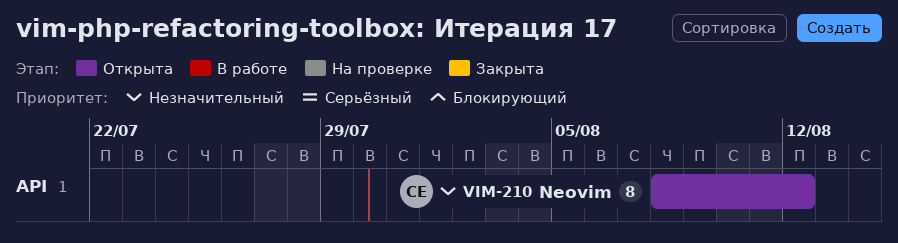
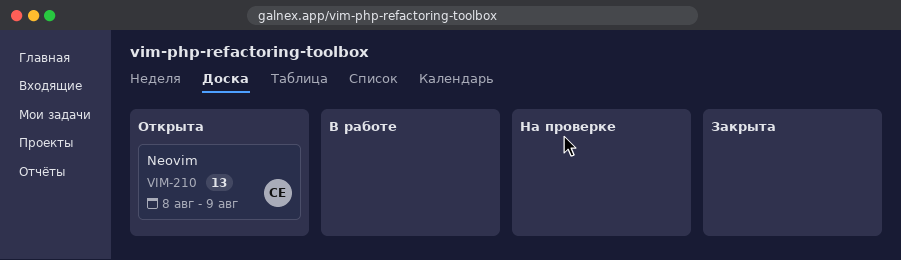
VIM-210, estimate: 8 -> 13
VIM-210, due: Aug 12 -> Aug 9

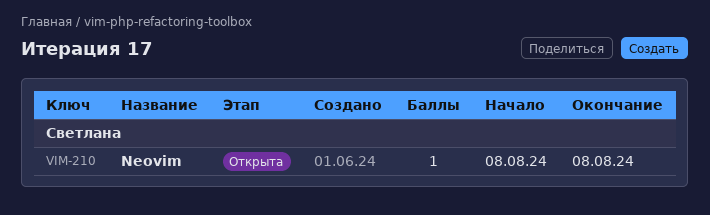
VIM-210, estimate: 13 -> 1
VIM-210, due: Aug 9 -> Aug 8

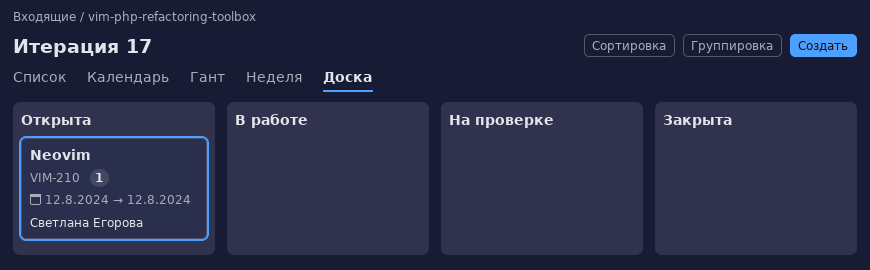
VIM-210, start: Aug 8 -> Aug 12
VIM-210, due: Aug 8 -> Aug 12

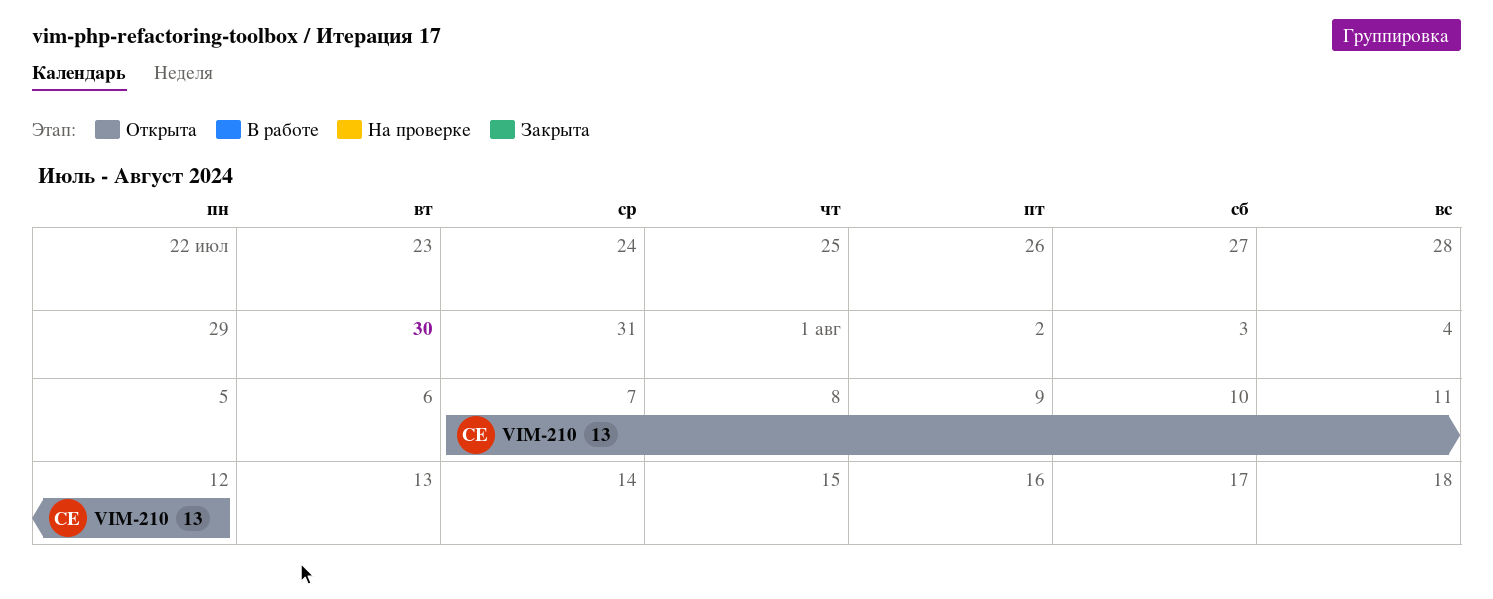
VIM-210, estimate: 1 -> 13
VIM-210, start: Aug 12 -> Aug 7

